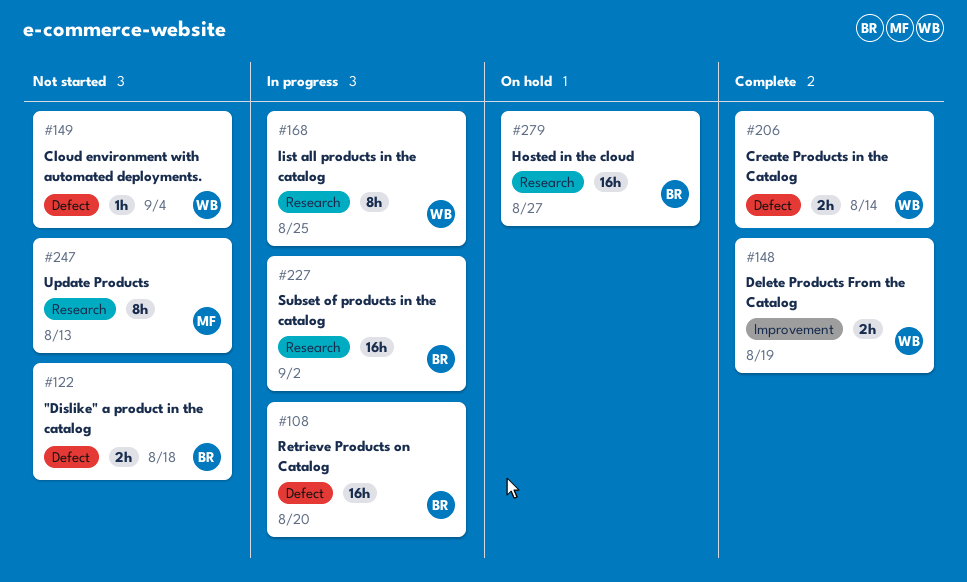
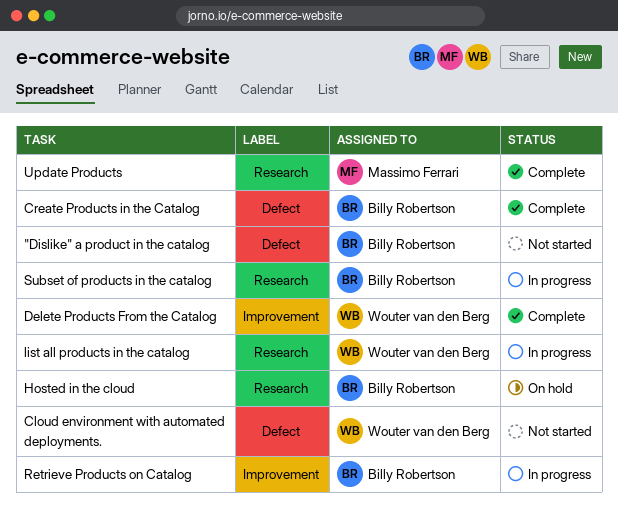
Create Products in the Catalog, owner: Wouter van den Berg -> Billy Robertson
Retrieve Products on Catalog, label: Defect -> Improvement
Update Products, status: Not started -> Complete

